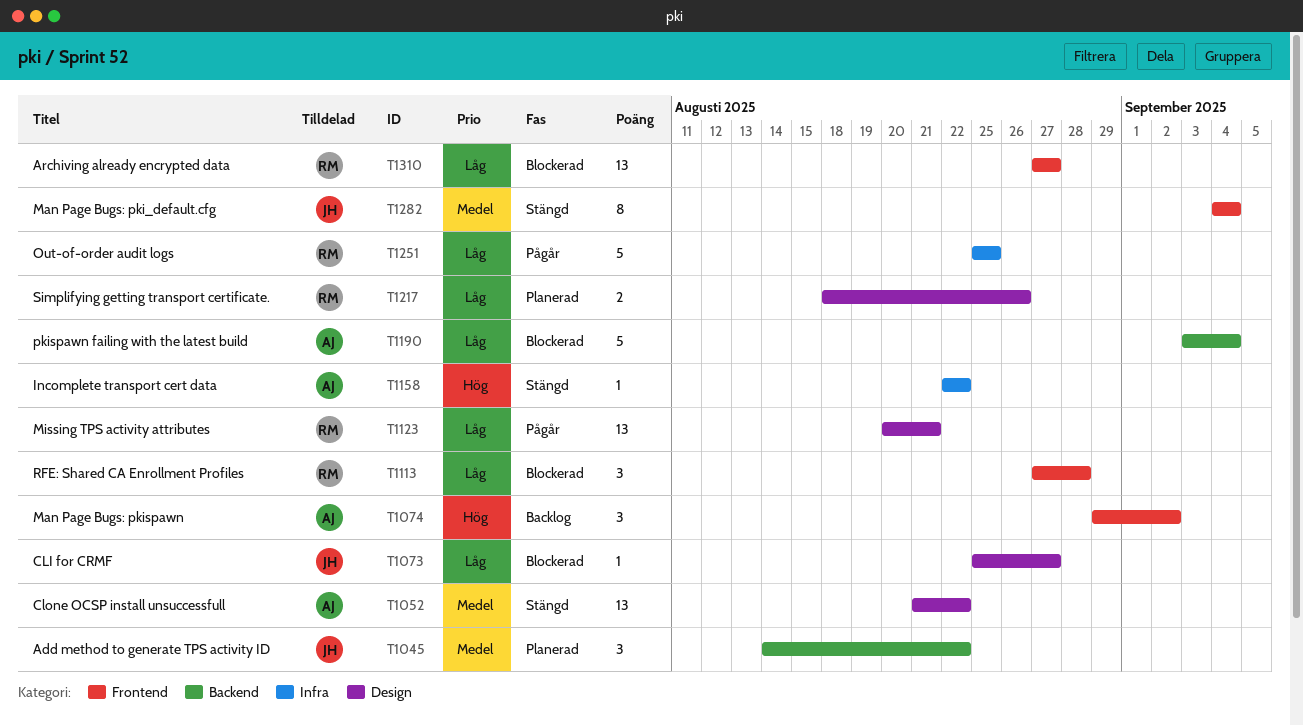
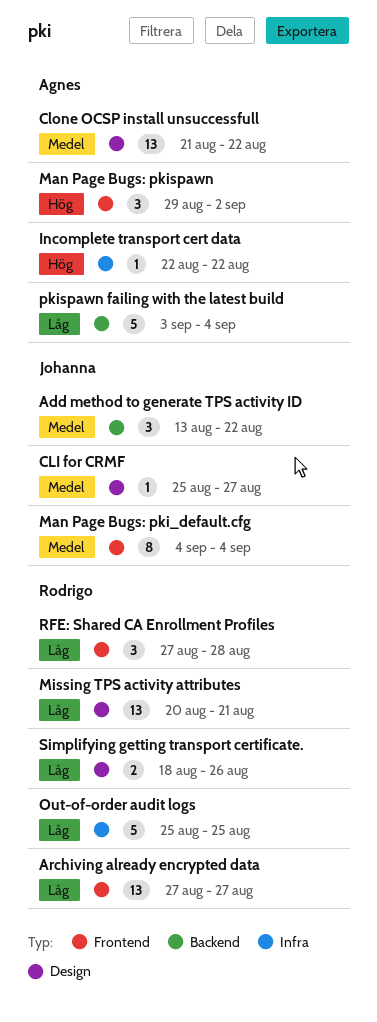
Add method to generate TPS activity ID, start: Aug 14 -> Aug 13
CLI for CRMF, priority: Låg -> Medel

